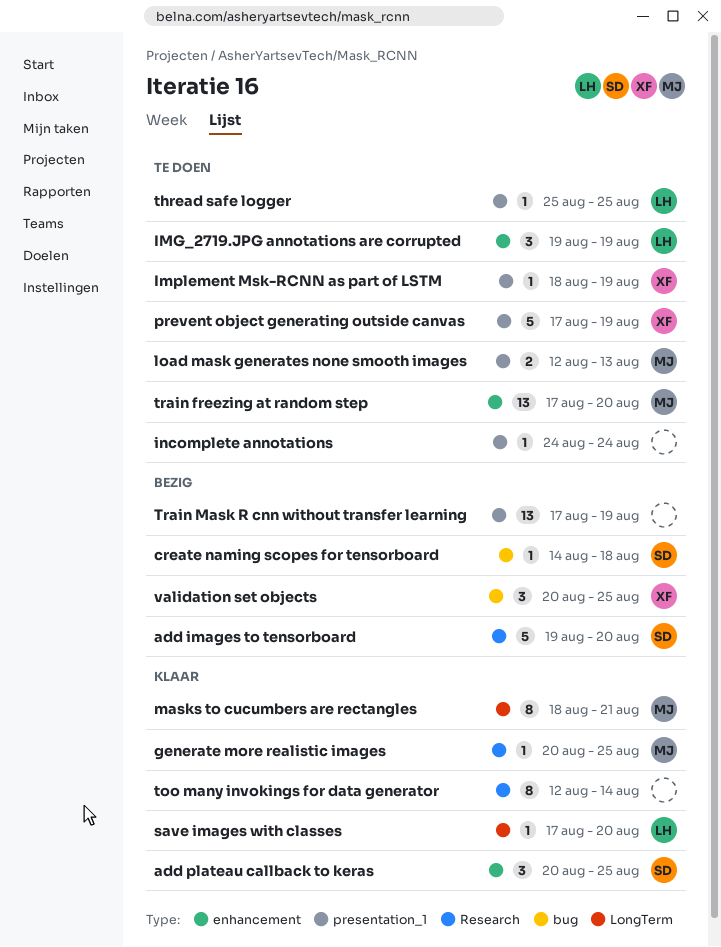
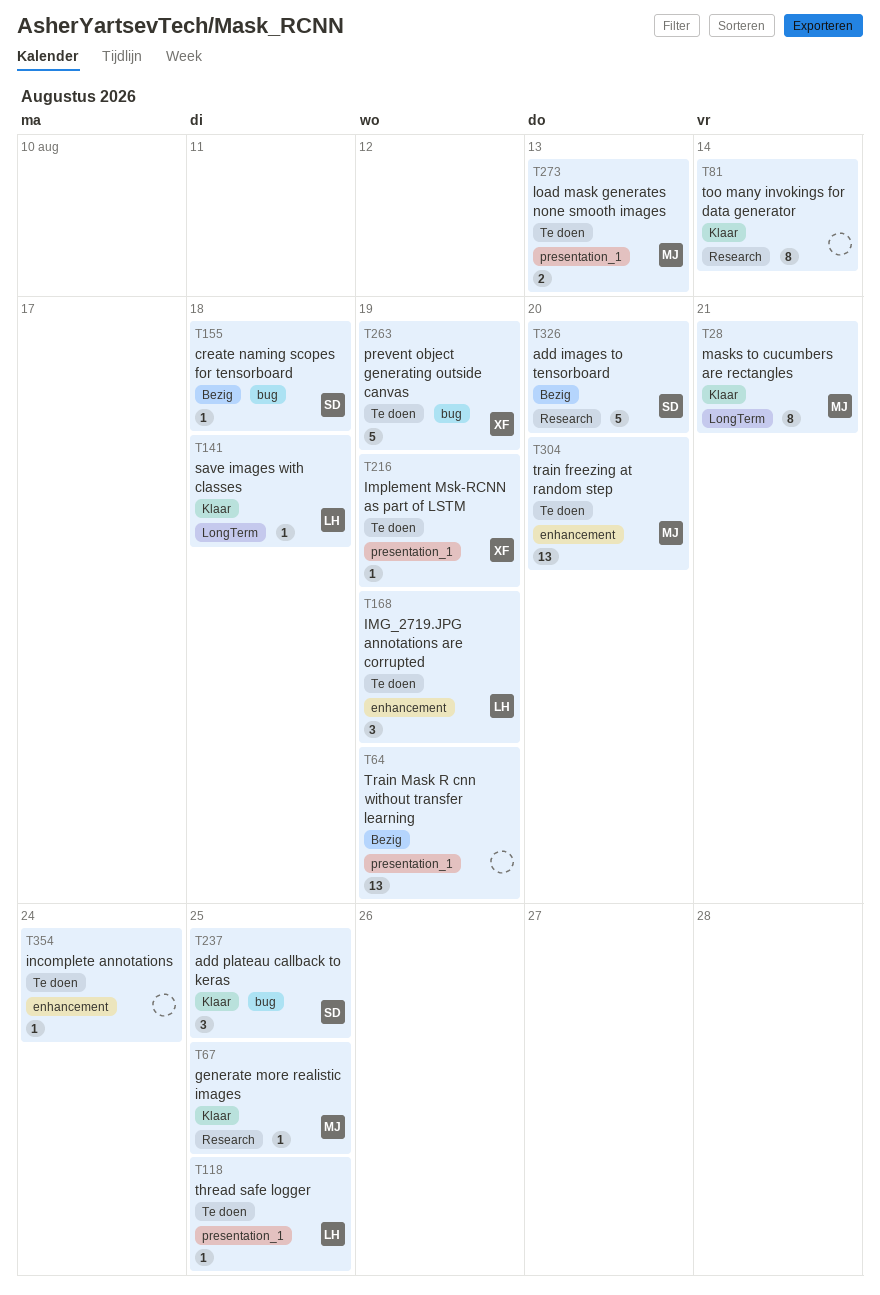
add plateau callback to keras, label: enhancement -> bug
incomplete annotations, label: presentation_1 -> enhancement
prevent object generating outside canvas, label: presentation_1 -> bug
save images with classes, due: Aug 20 -> Aug 18
validation set objects: present -> none

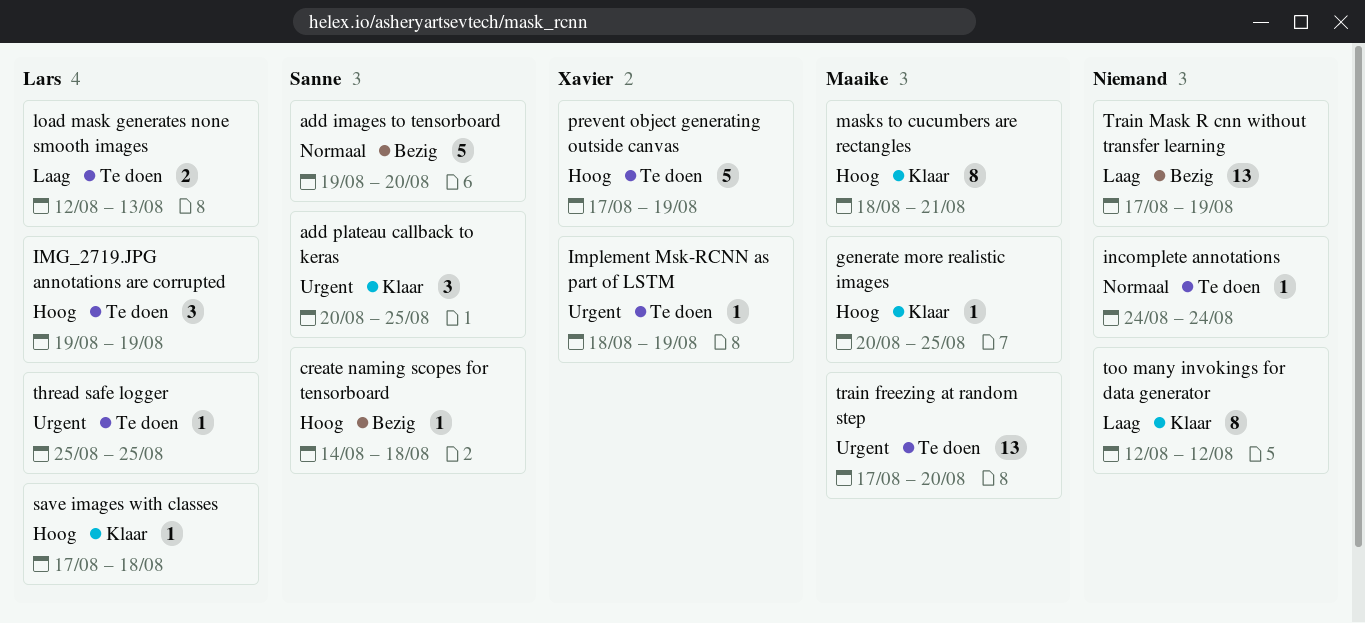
load mask generates none smooth images, owner: Maaike -> Lars
too many invokings for data generator, due: Aug 14 -> Aug 12

